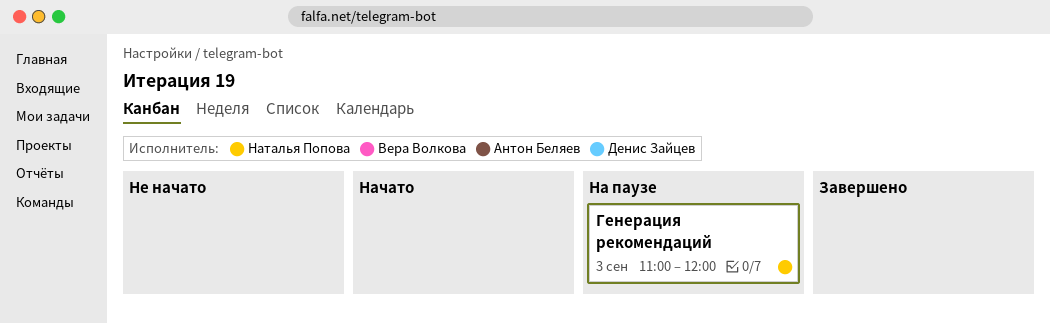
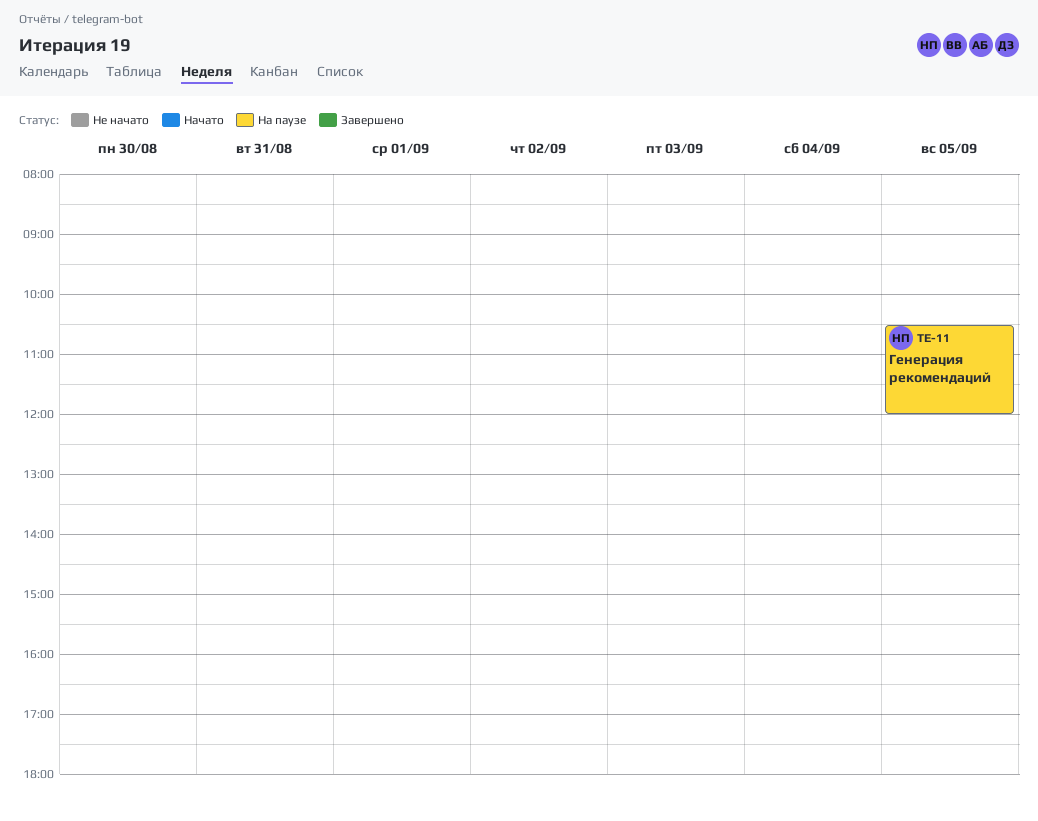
Генерация рекомендаций, day: Sep 3 -> Sep 5
Генерация рекомендаций, begins: 11:00 -> 10:30

